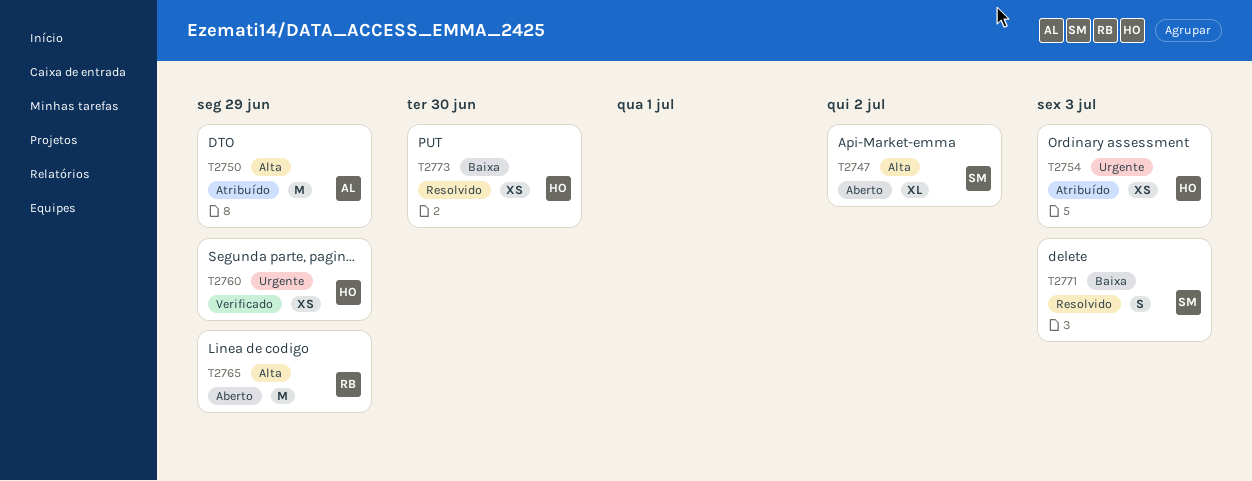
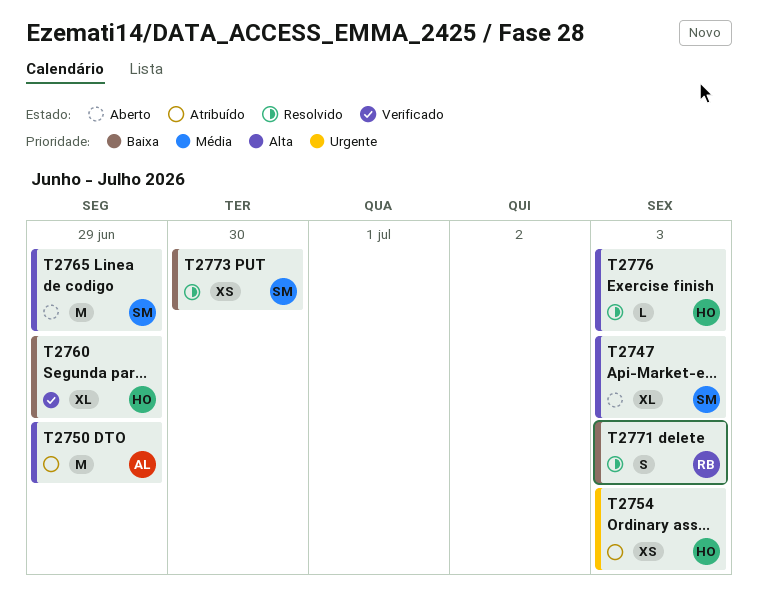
T2747, due: Jul 2 -> Jul 3
T2760, priority: Urgente -> Baixa
T2760, estimate: XS -> XL
T2765, owner: RB -> SM
T2771, owner: SM -> RB
T2773, owner: HO -> SM
T2776: none -> present

